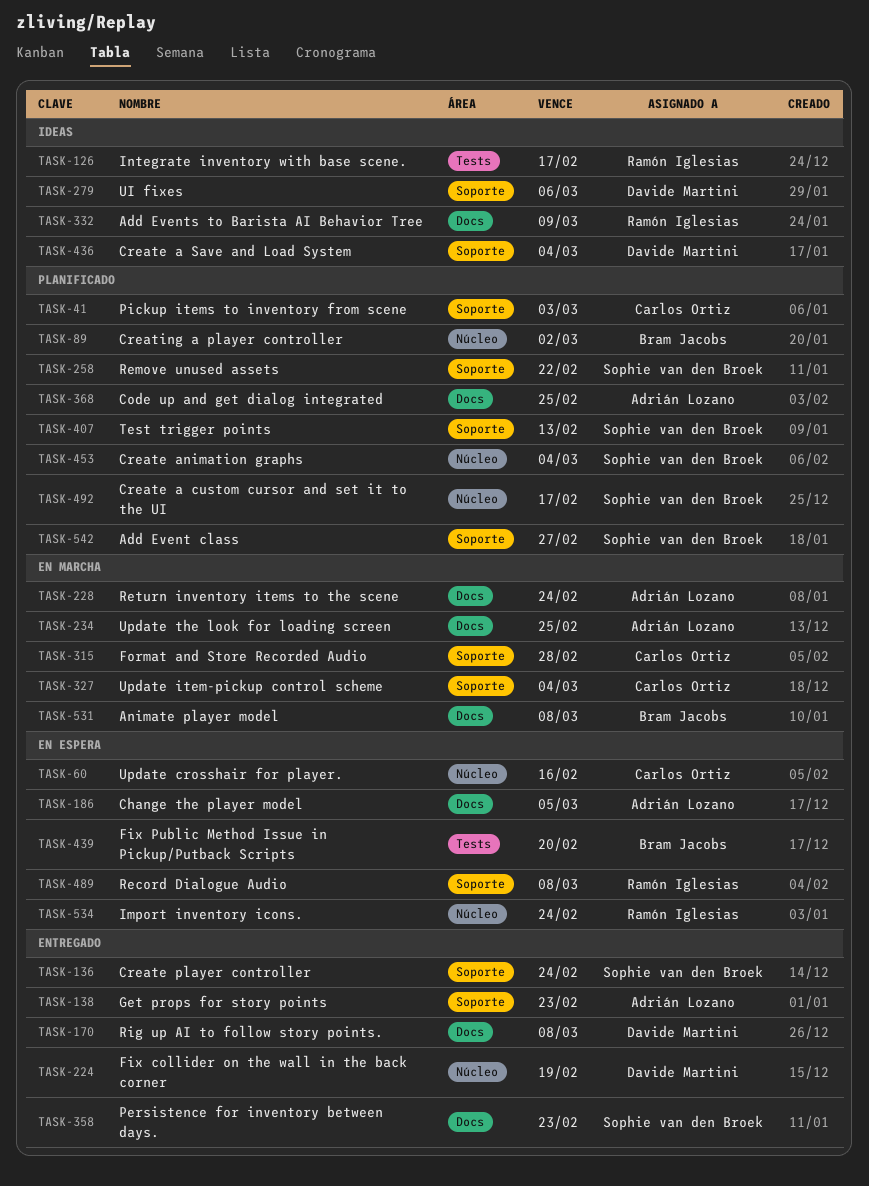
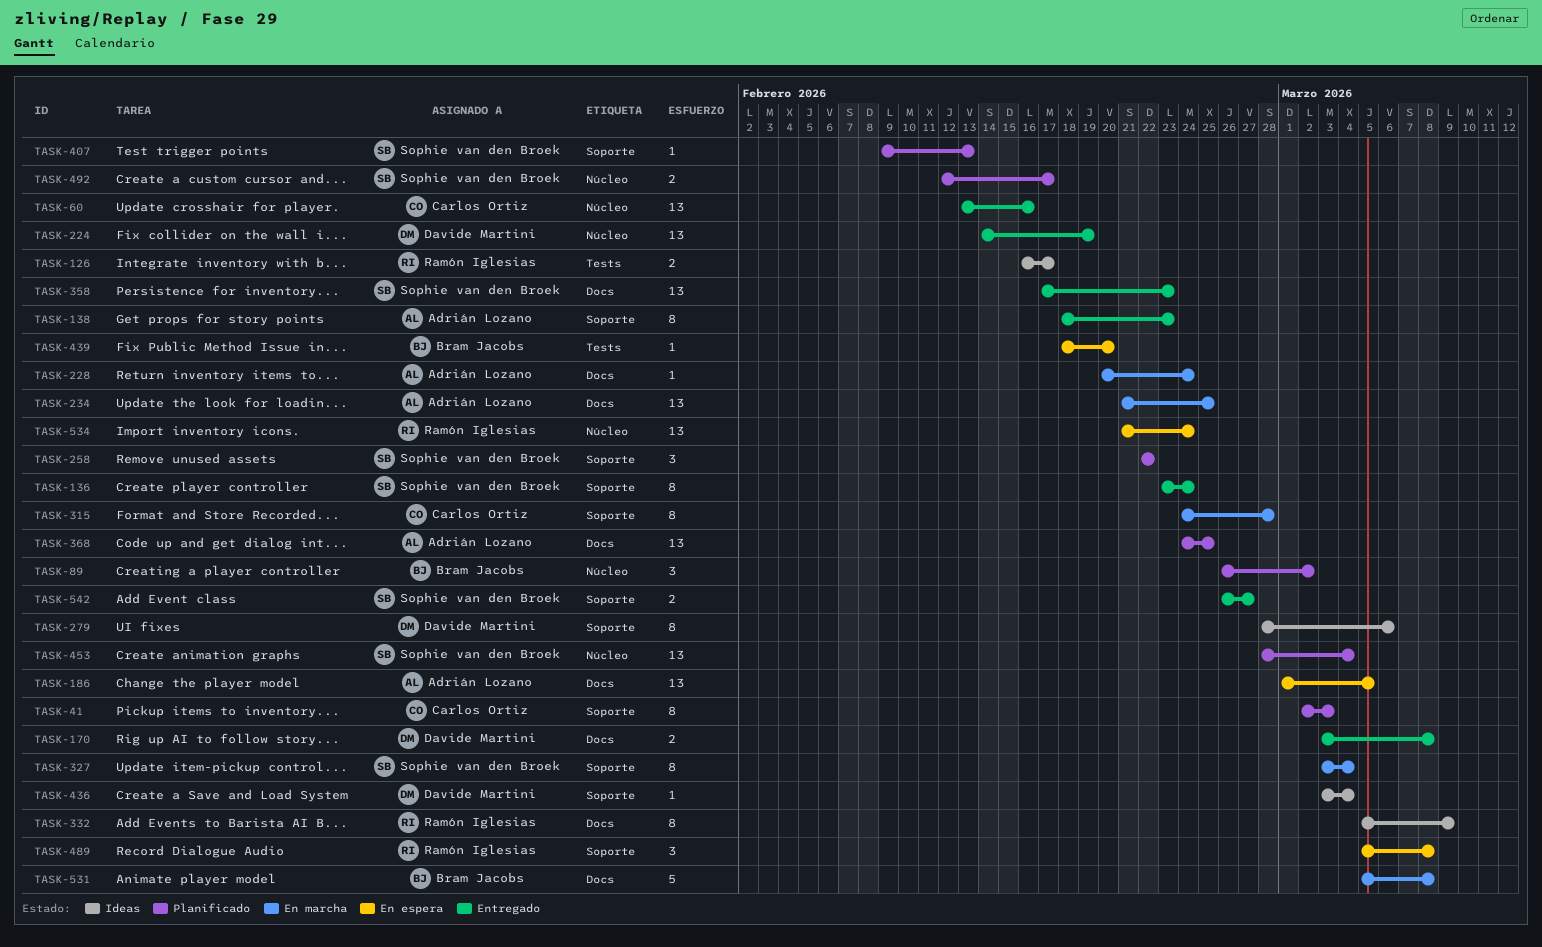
TASK-60, status: En espera -> Entregado
TASK-327, owner: Carlos Ortiz -> Sophie van den Broek
TASK-542, status: Planificado -> Entregado

